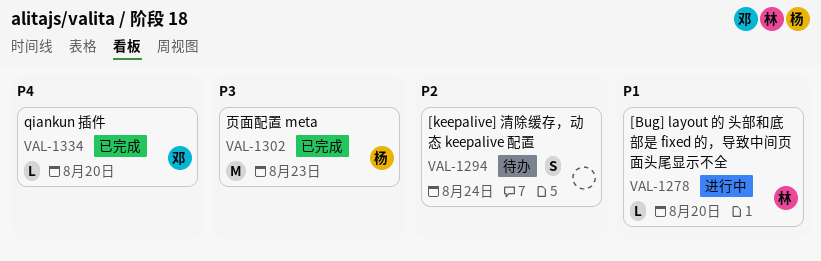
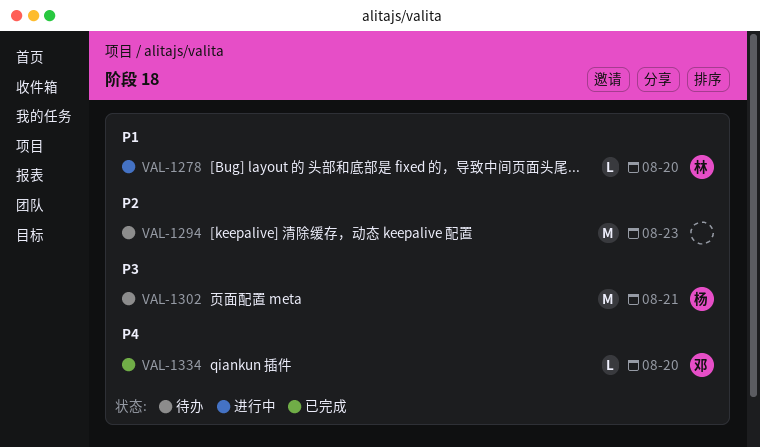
VAL-1294, estimate: S -> M
VAL-1294, due: Aug 24 -> Aug 23
VAL-1302, status: 已完成 -> 待办
VAL-1302, due: Aug 23 -> Aug 21

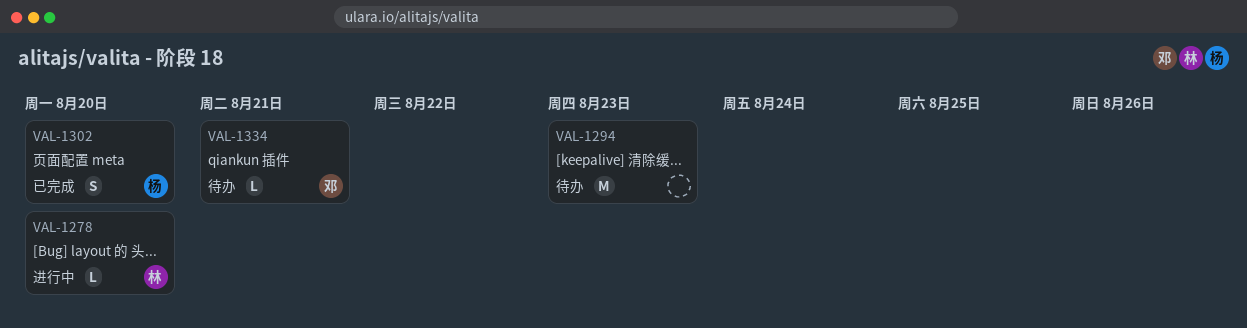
VAL-1302, status: 待办 -> 已完成
VAL-1302, estimate: M -> S
VAL-1302, due: Aug 21 -> Aug 20
VAL-1334, status: 已完成 -> 待办
VAL-1334, due: Aug 20 -> Aug 21

